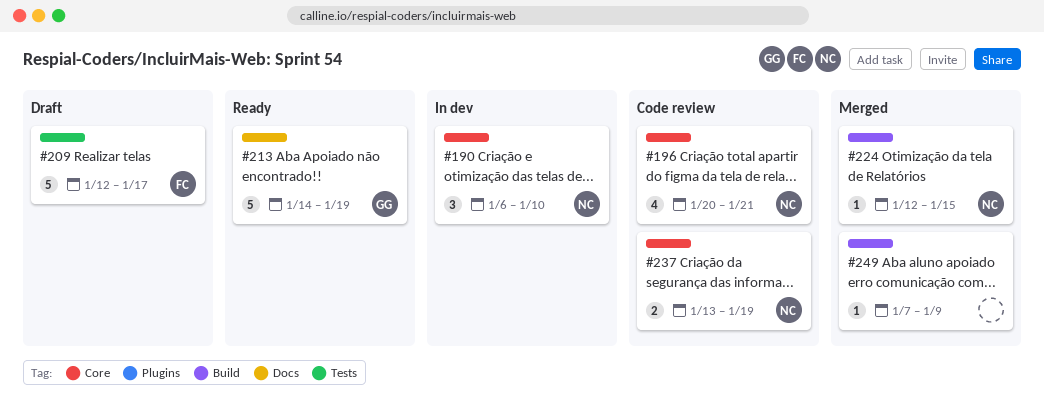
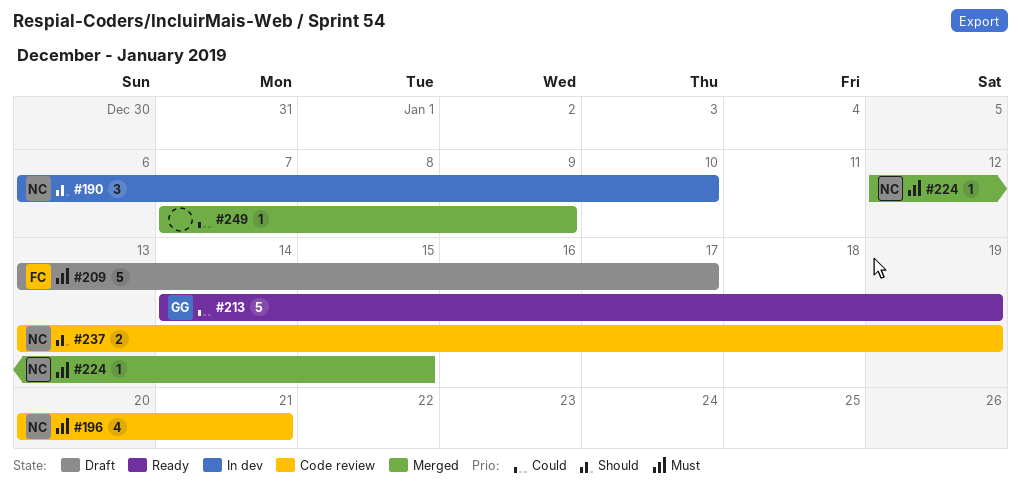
#209, start: Jan 12 -> Jan 13

